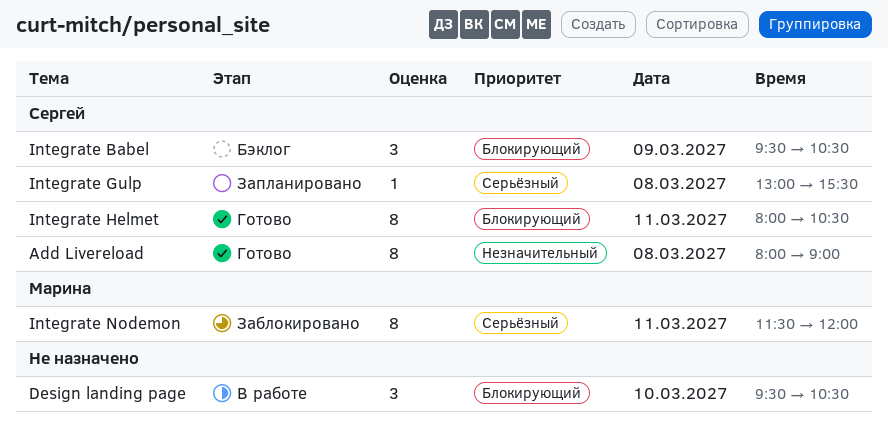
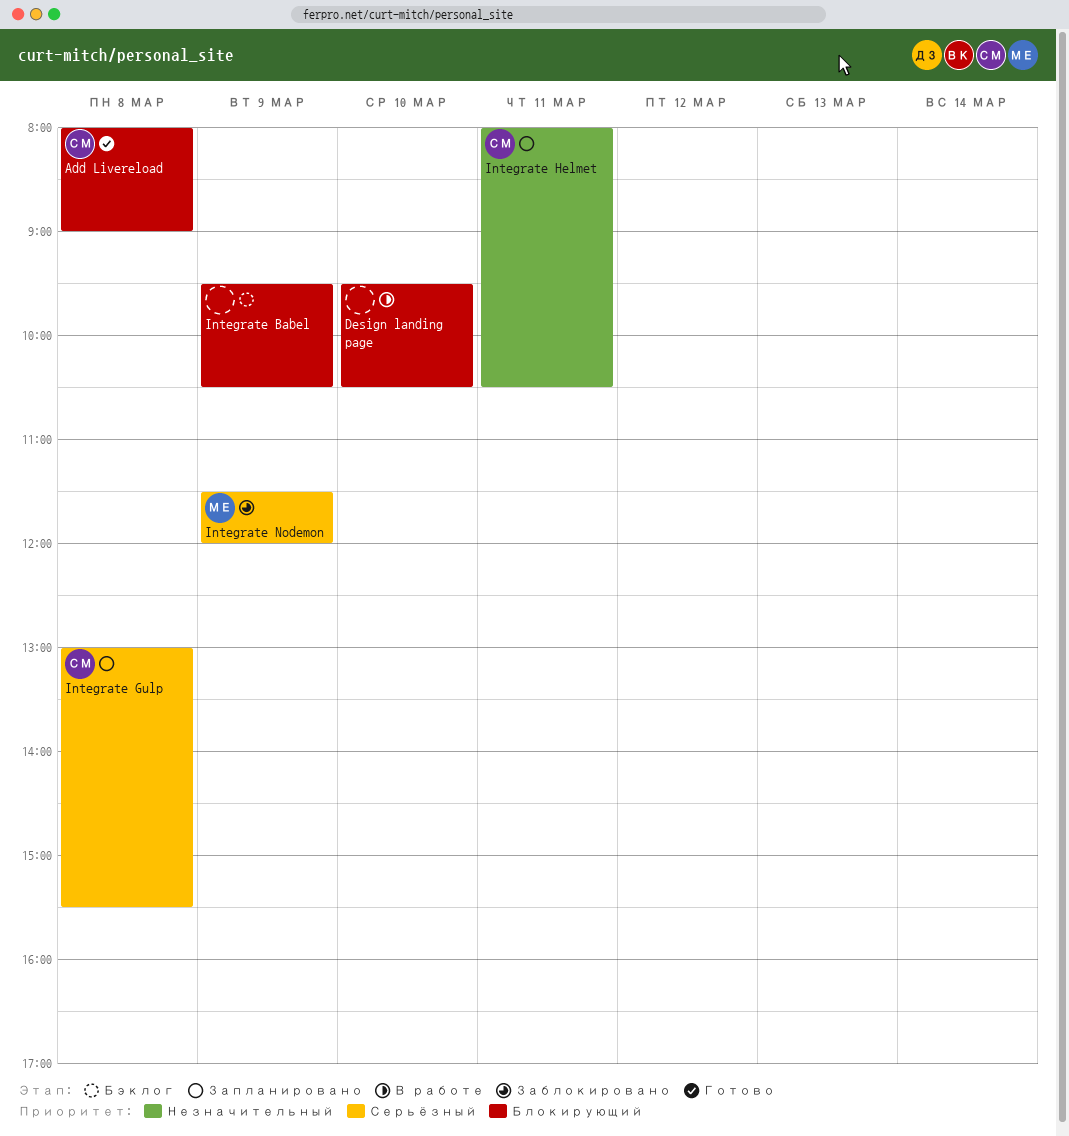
Add Livereload, priority: Незначительный -> Блокирующий
Integrate Babel, owner: Сергей -> none
Integrate Helmet, status: Готово -> Запланировано
Integrate Helmet, priority: Блокирующий -> Незначительный
Integrate Nodemon, day: Mar 11 -> Mar 9

